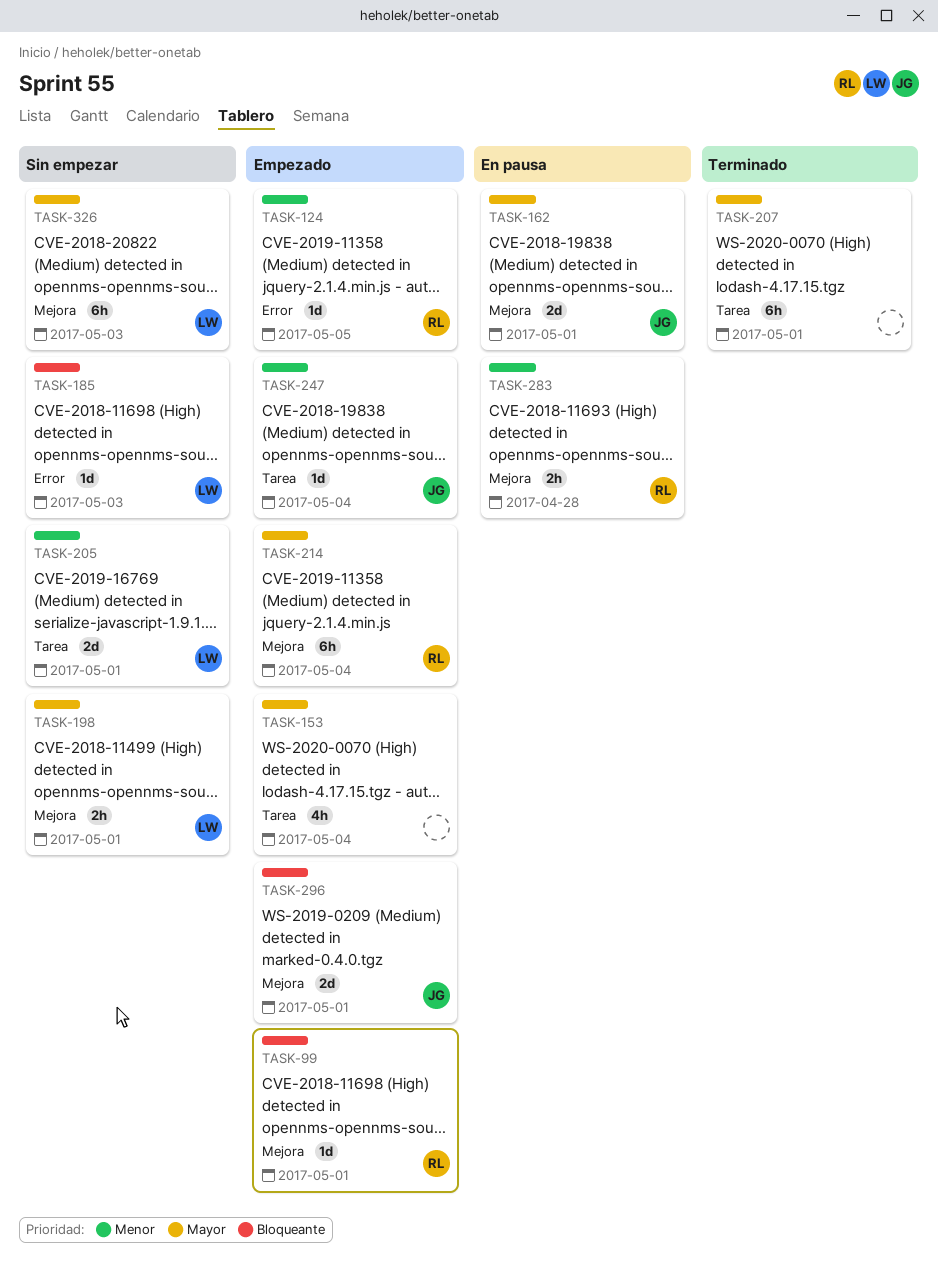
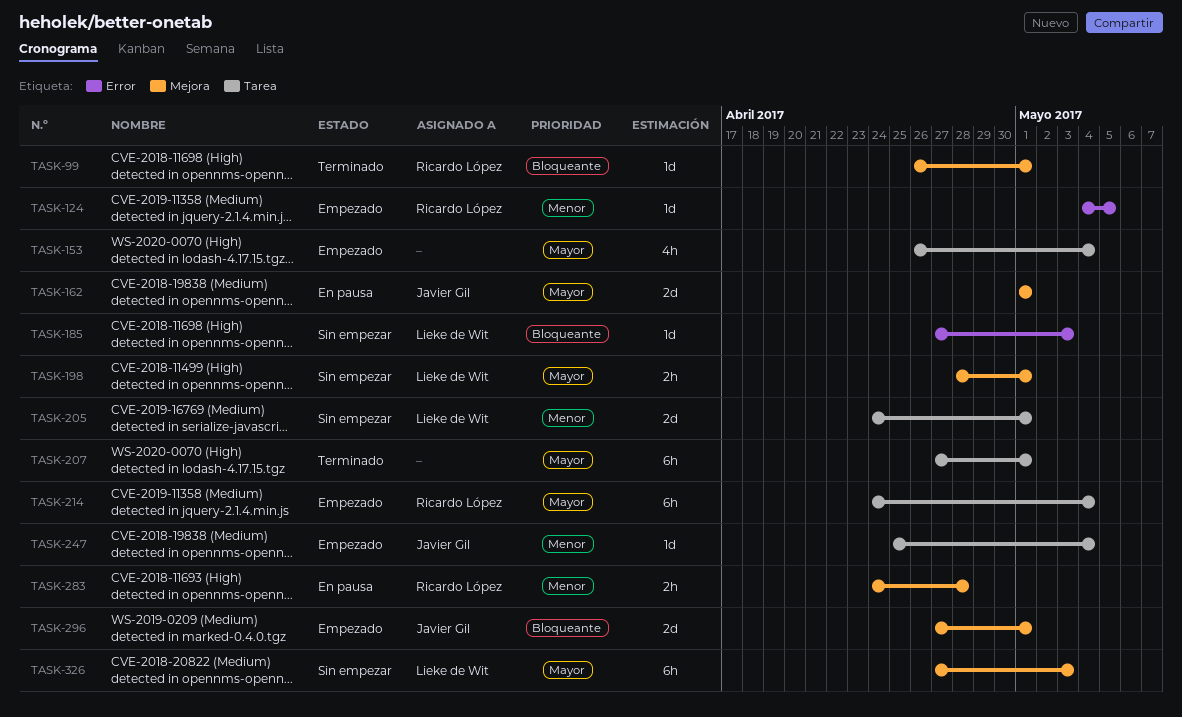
TASK-99, status: Empezado -> Terminado
TASK-214, label: Mejora -> Tarea

